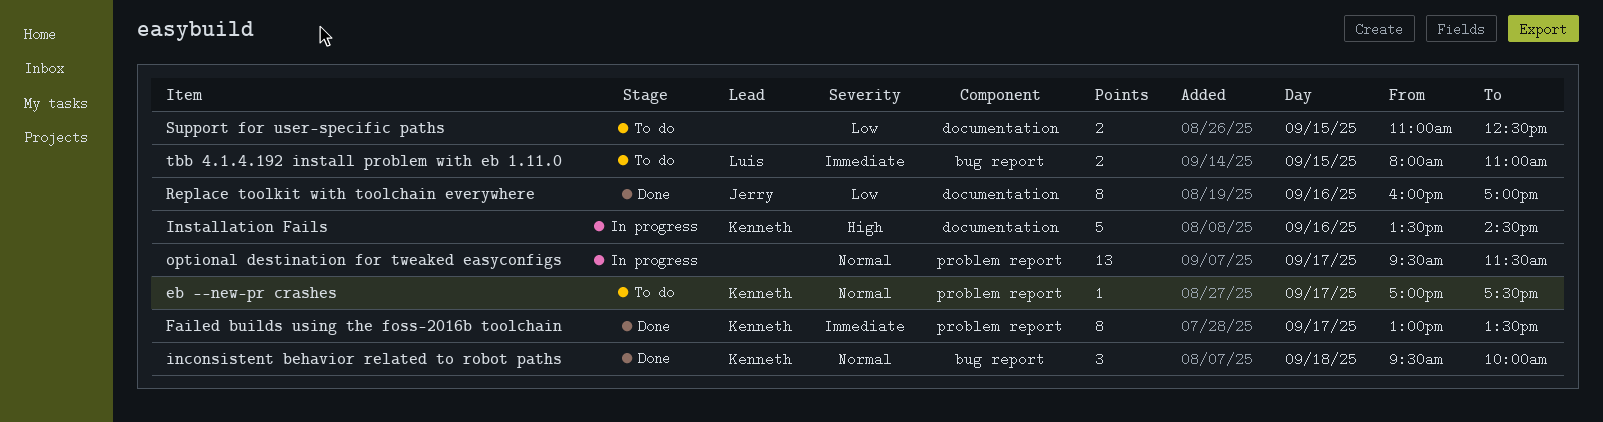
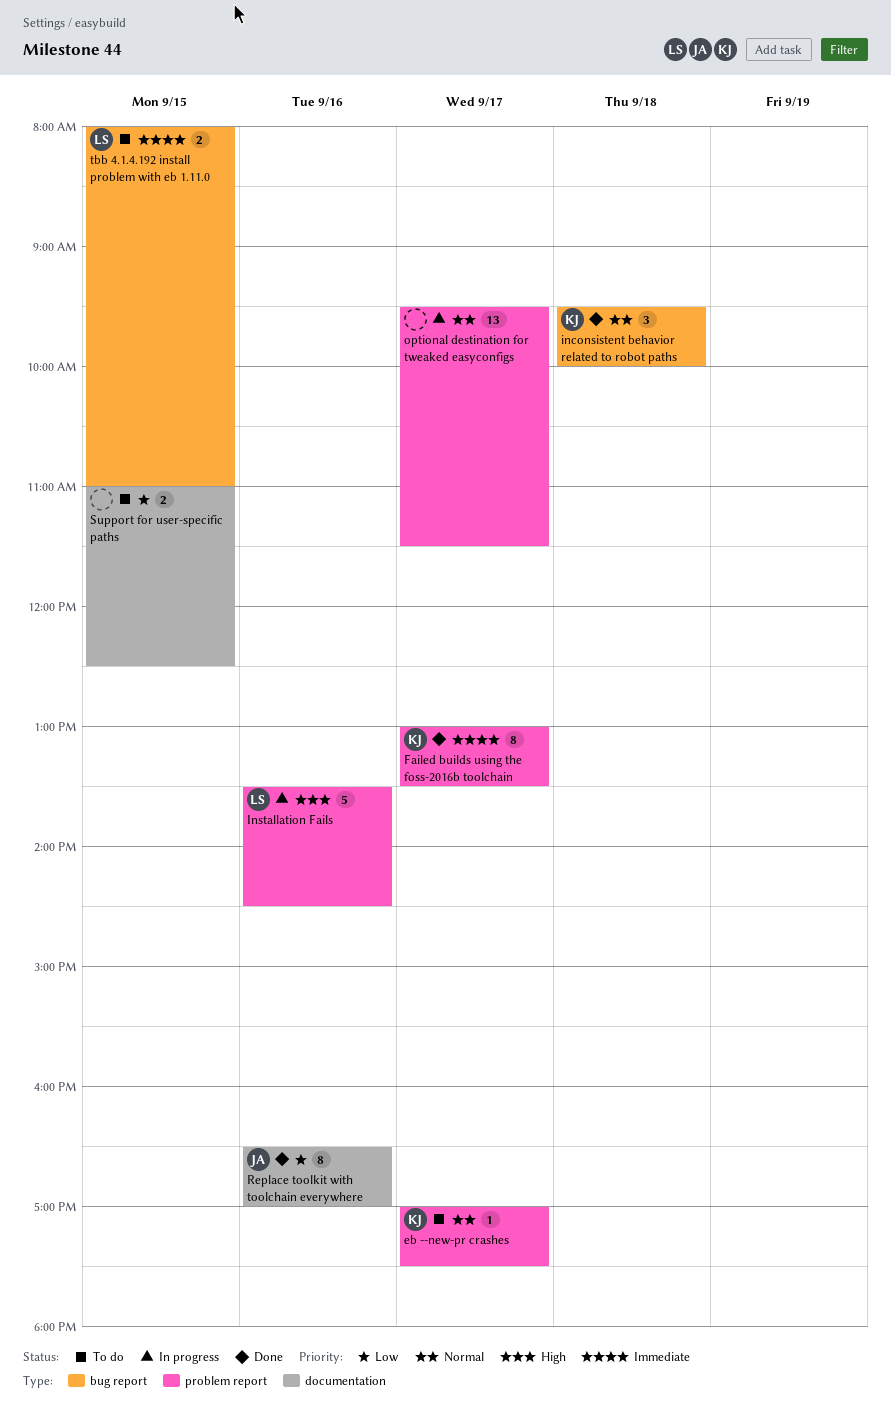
Installation Fails, owner: Kenneth -> Luis
Installation Fails, label: documentation -> problem report
Replace toolkit with toolchain everywhere, begins: 16:00 -> 16:30

